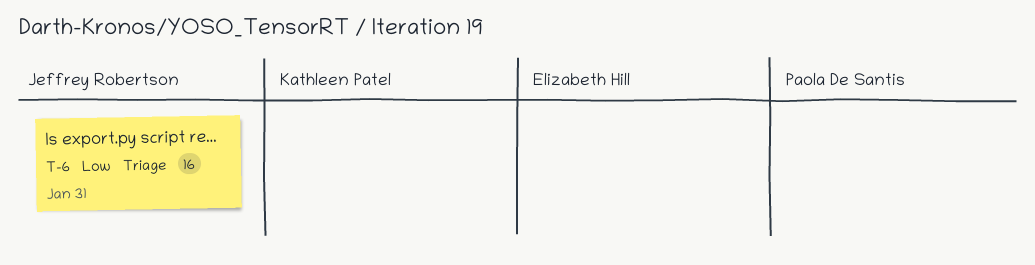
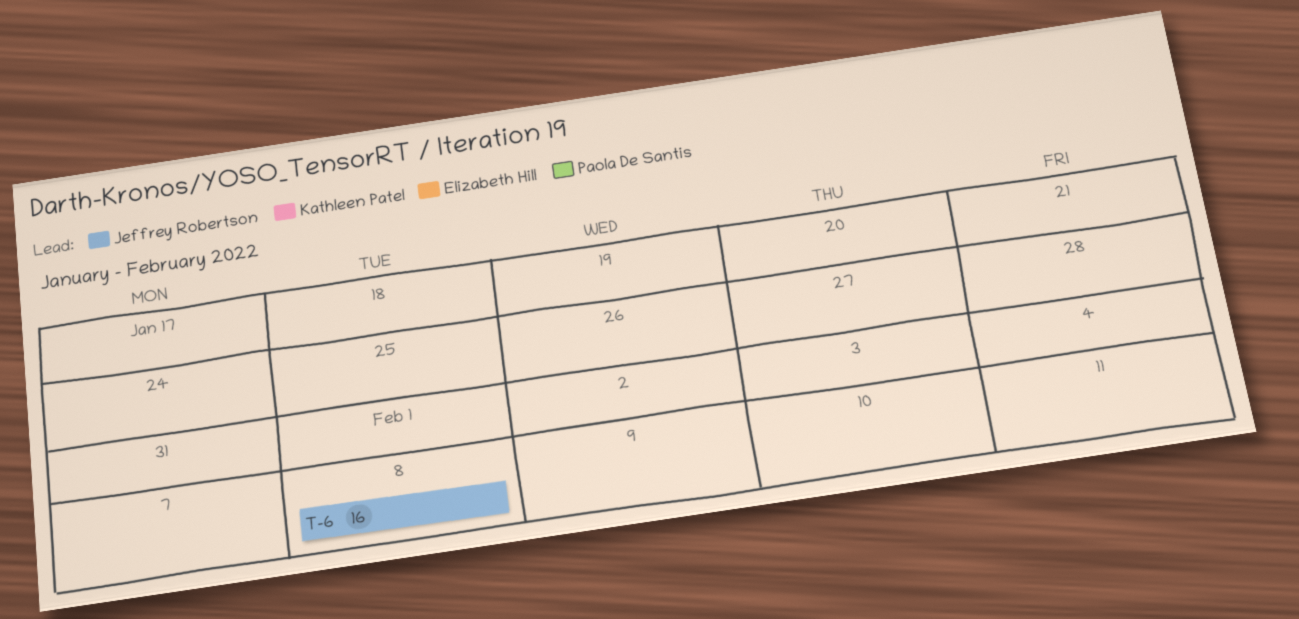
T-6, due: Jan 31 -> Feb 8

